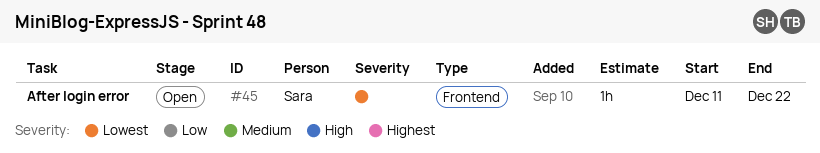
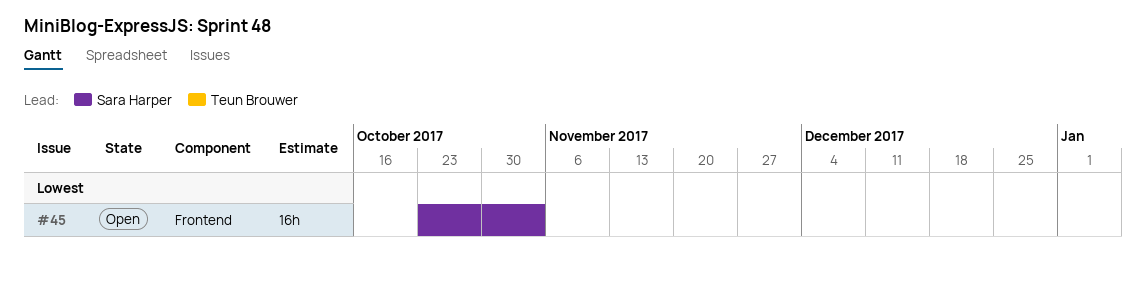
#45, estimate: 1h -> 16h
#45, start: Dec 11 -> Oct 23
#45, due: Dec 22 -> Nov 3

